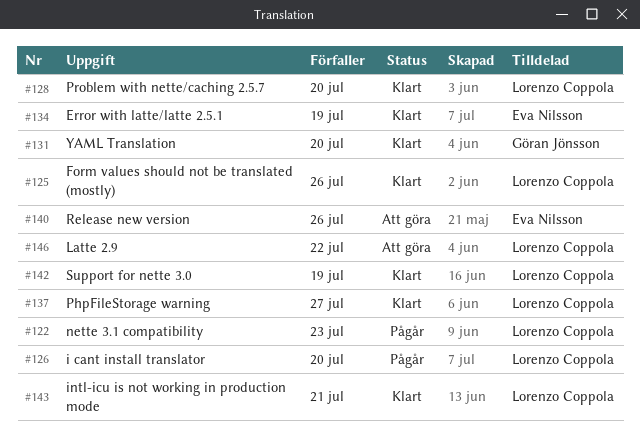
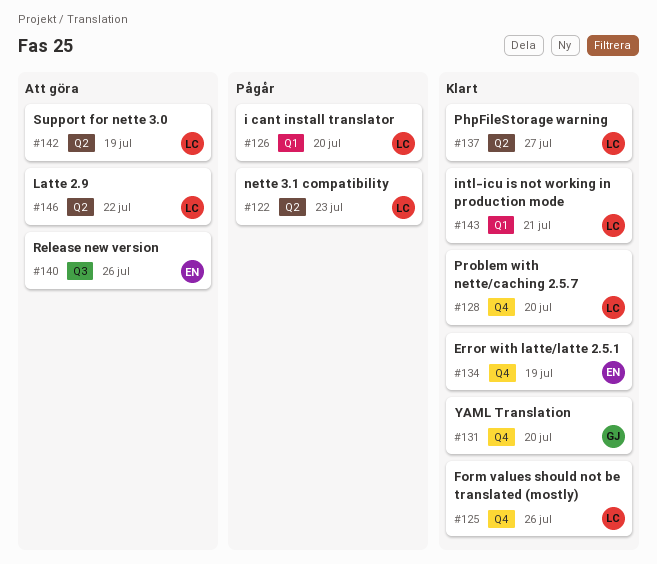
#142, status: Klart -> Att göra

